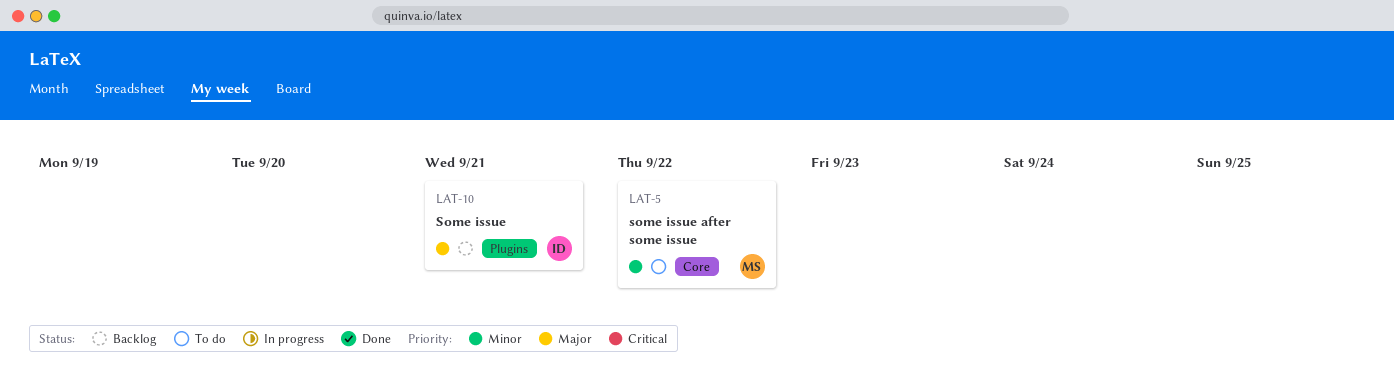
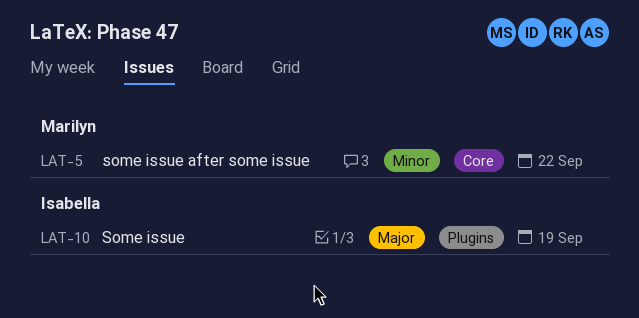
LAT-10, due: Sep 21 -> Sep 19

